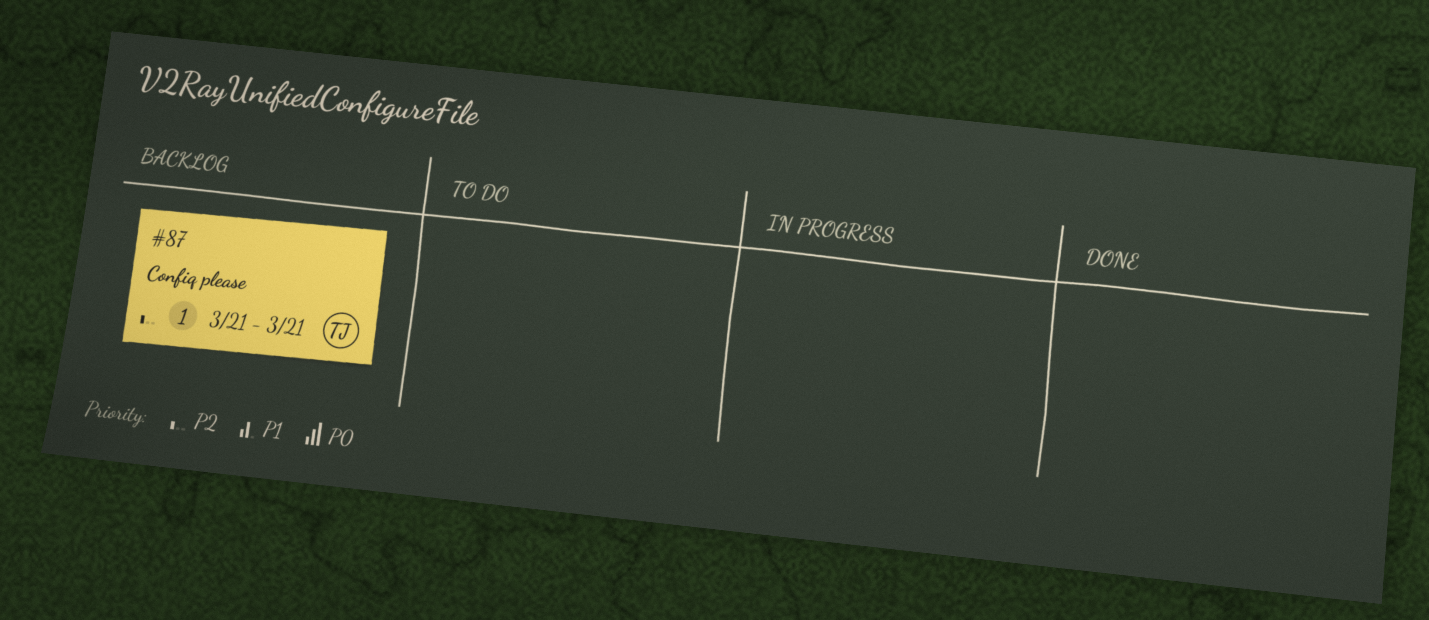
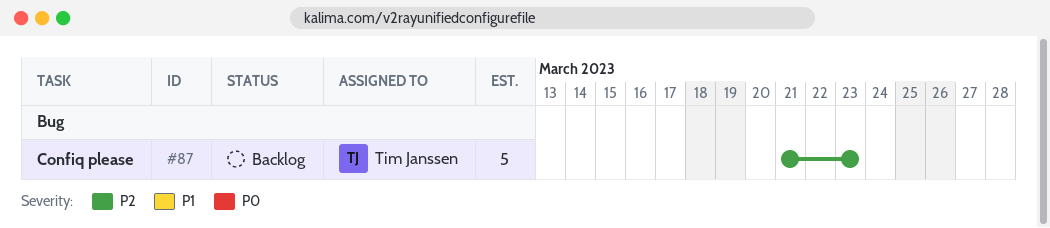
#87, estimate: 1 -> 5
#87, due: Mar 21 -> Mar 23

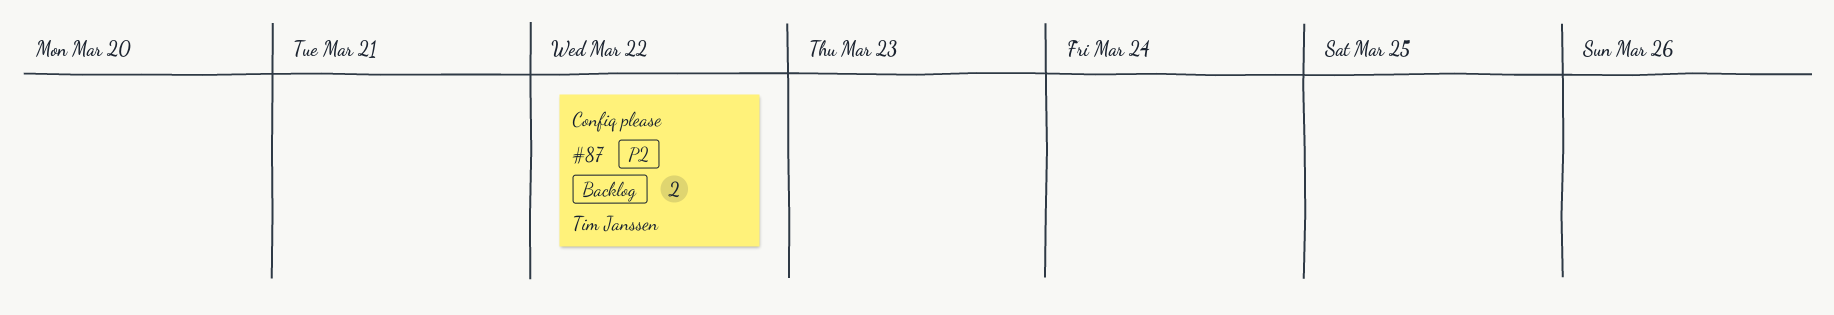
#87, estimate: 5 -> 2
#87, due: Mar 23 -> Mar 22

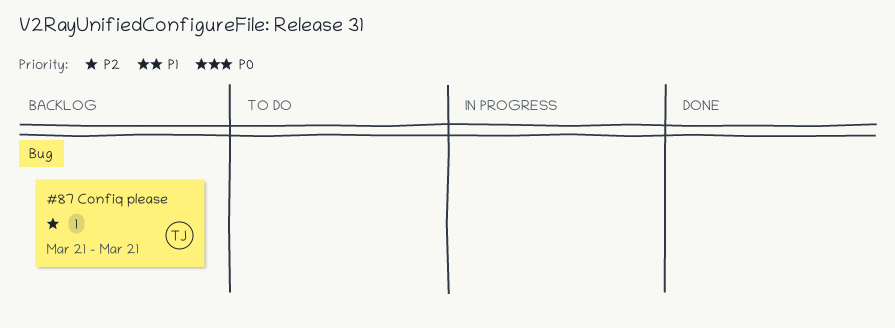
#87, estimate: 2 -> 1
#87, due: Mar 22 -> Mar 21

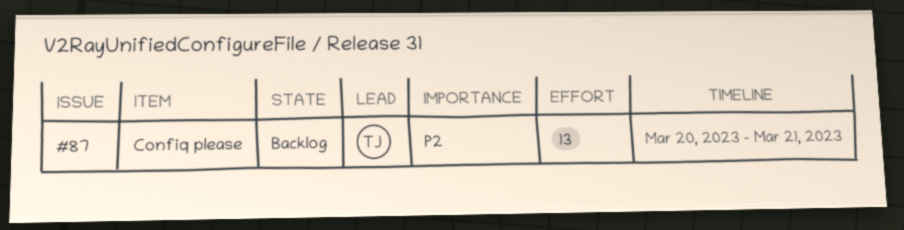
#87, estimate: 1 -> 13
#87, start: Mar 21 -> Mar 20

